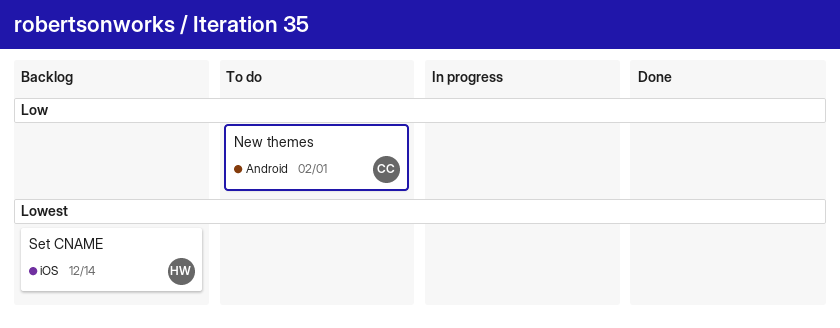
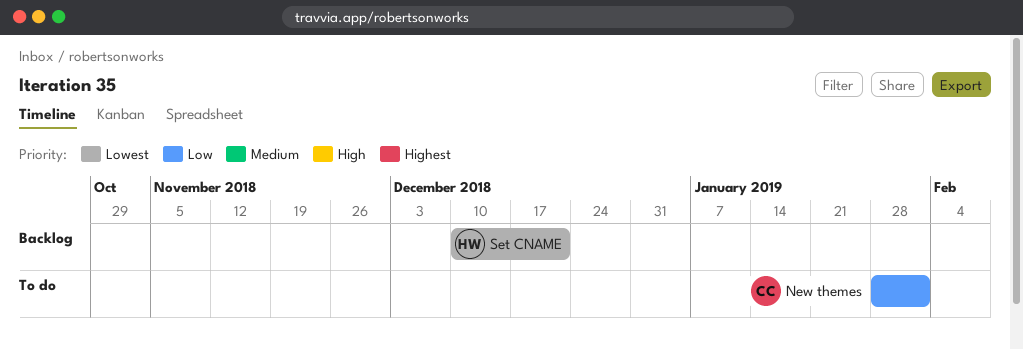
Set CNAME, due: Dec 14 -> Dec 21

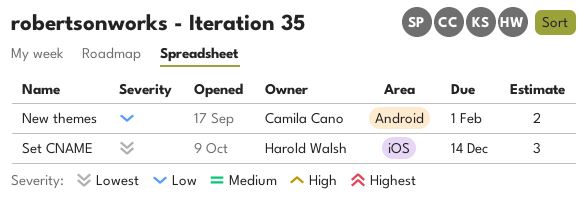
Set CNAME, due: Dec 21 -> Dec 14

